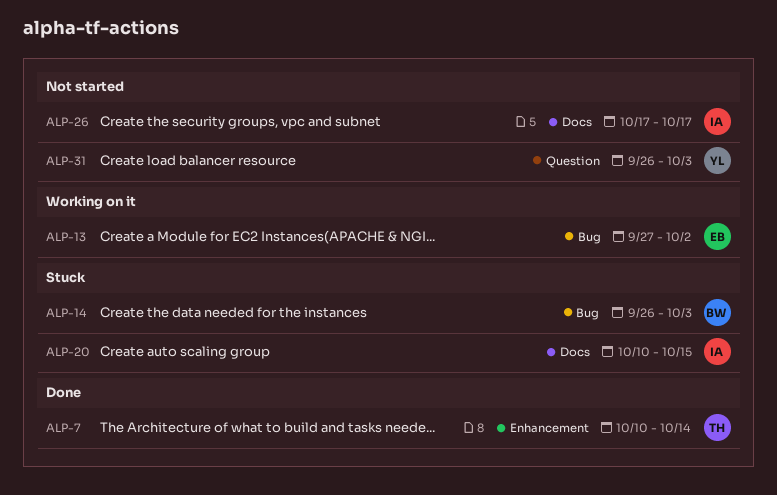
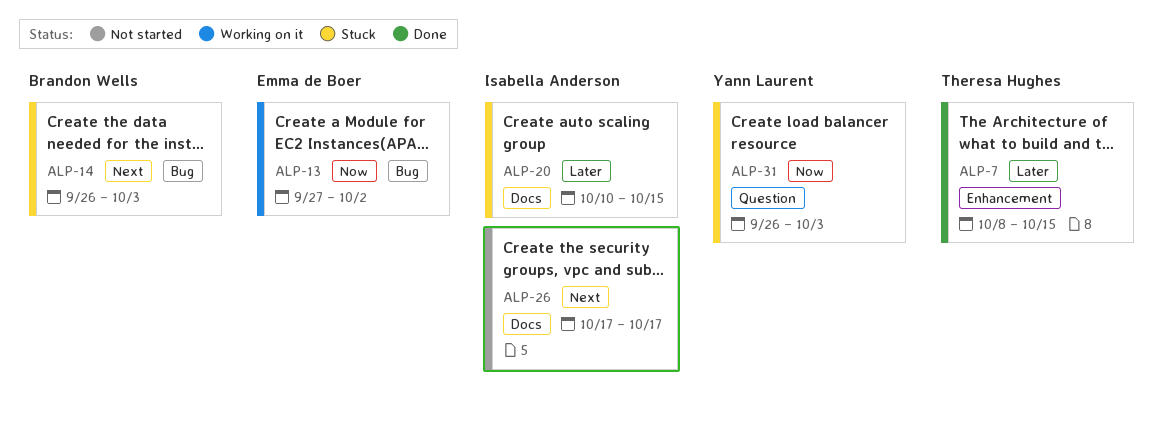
ALP-7, start: Oct 10 -> Oct 8
ALP-7, due: Oct 14 -> Oct 15
ALP-31, status: Not started -> Stuck

